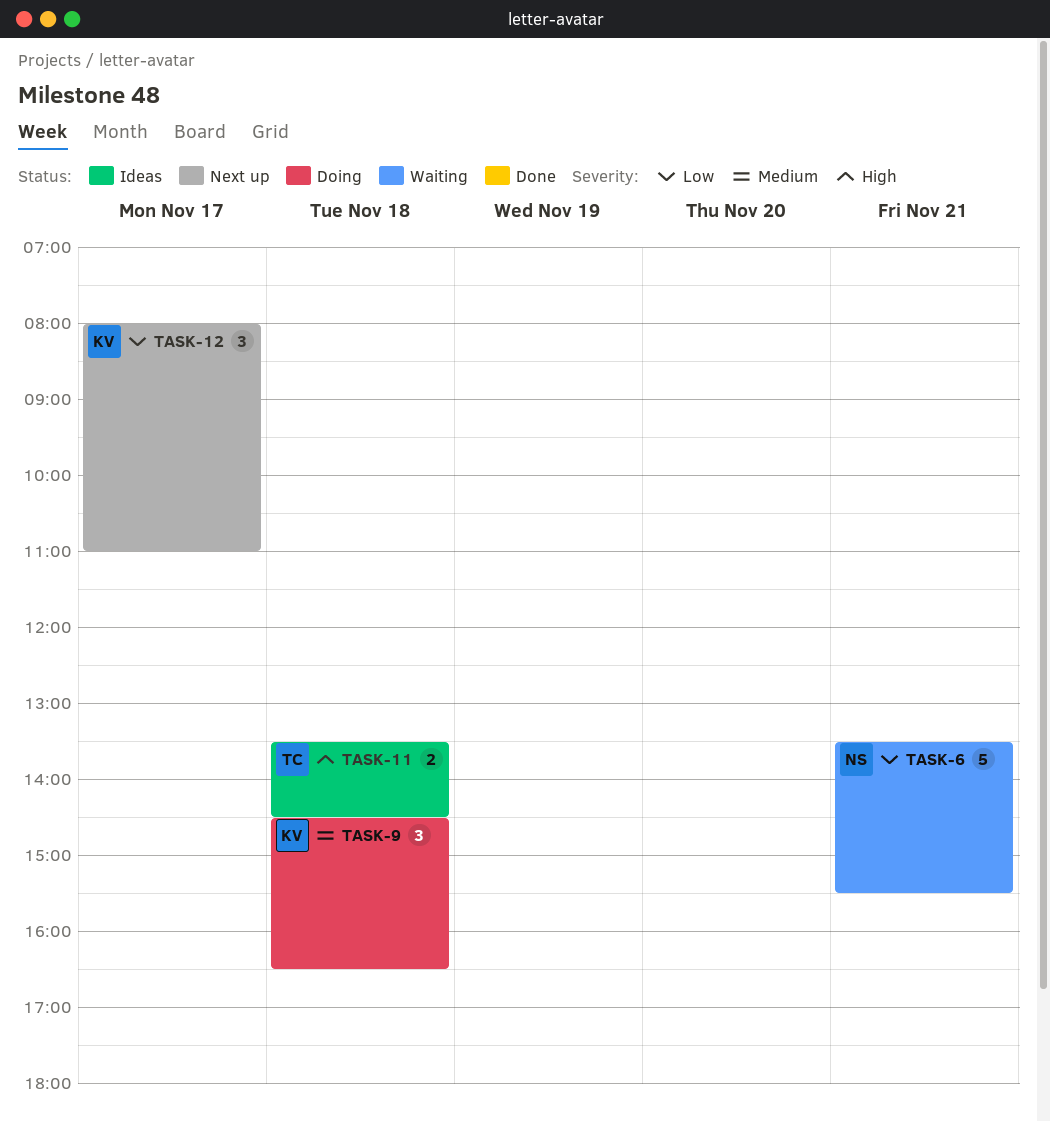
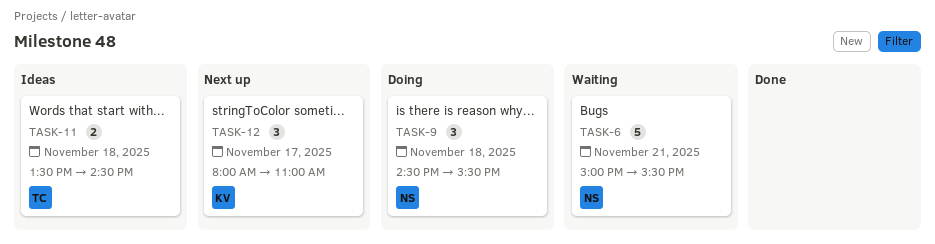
TASK-6, begins: 13:30 -> 15:00
TASK-9, owner: KV -> NS
TASK-9, ends: 16:30 -> 15:30

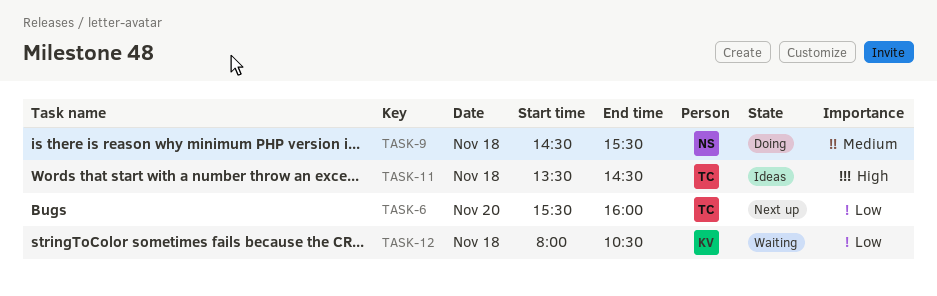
TASK-6, status: Waiting -> Next up
TASK-6, owner: NS -> TC
TASK-6, day: Nov 21 -> Nov 20
TASK-6, begins: 15:00 -> 15:30
TASK-6, ends: 15:30 -> 16:00
TASK-12, status: Next up -> Waiting
TASK-12, day: Nov 17 -> Nov 18
TASK-12, ends: 11:00 -> 10:30

